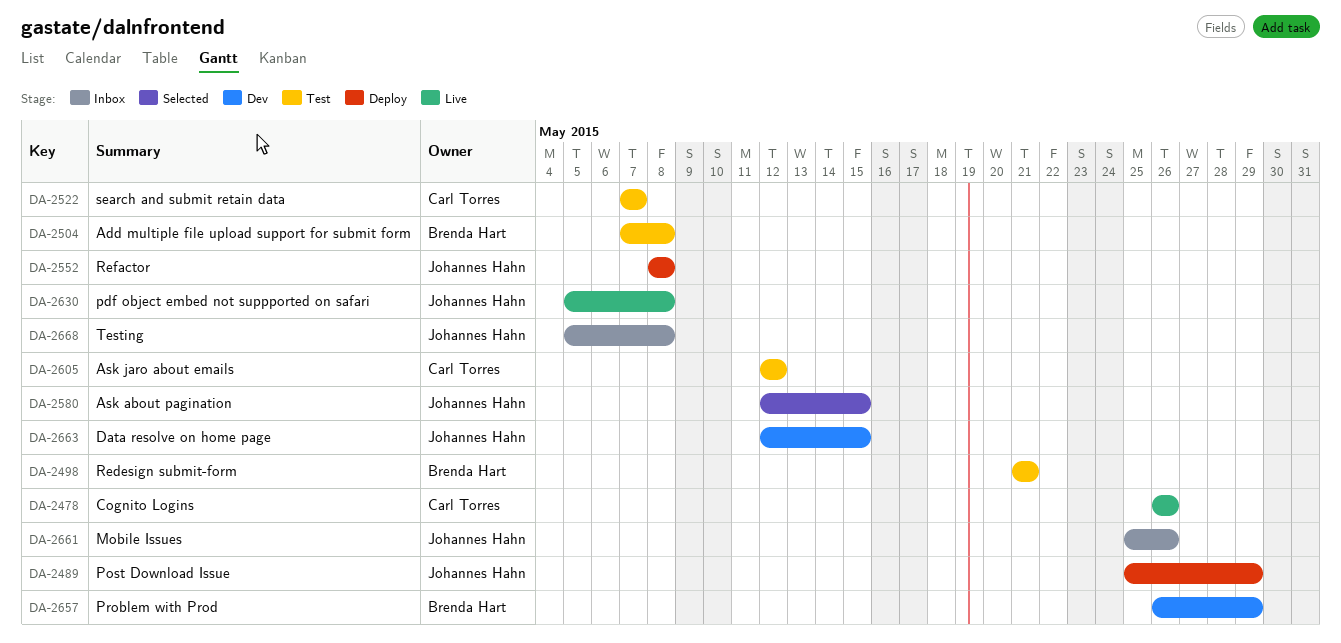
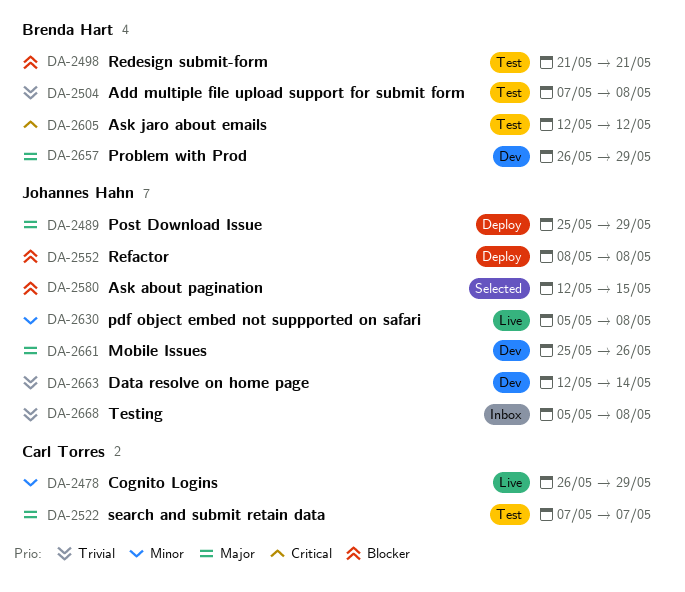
DA-2478, due: May 26 -> May 29
DA-2605, owner: Carl Torres -> Brenda Hart
DA-2661, status: Inbox -> Dev
DA-2663, due: May 15 -> May 14

